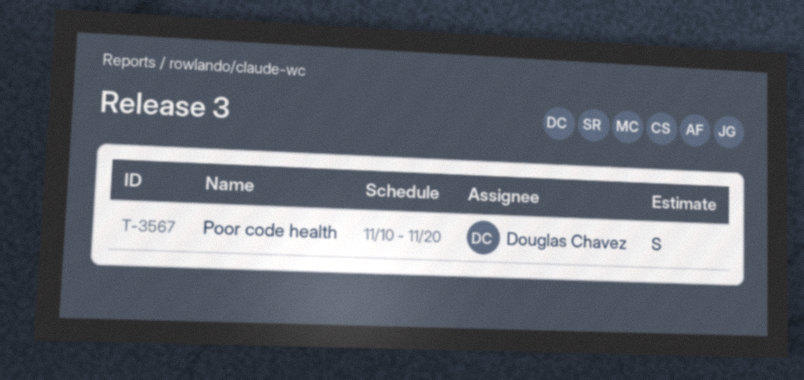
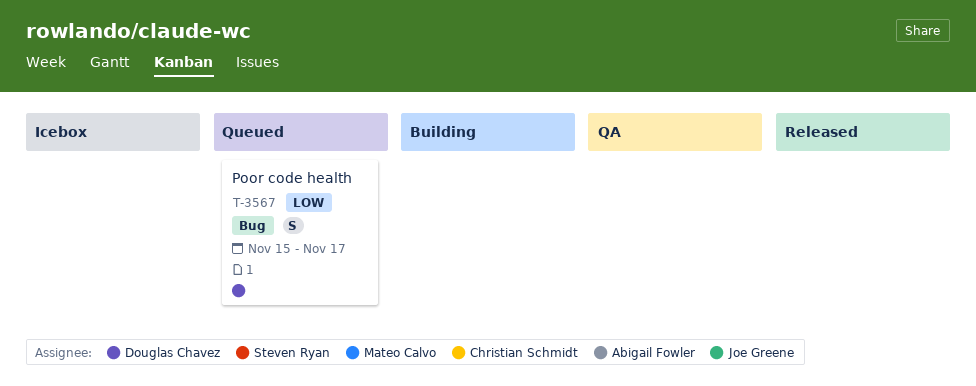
T-3567, start: Nov 10 -> Nov 15
T-3567, due: Nov 20 -> Nov 17

